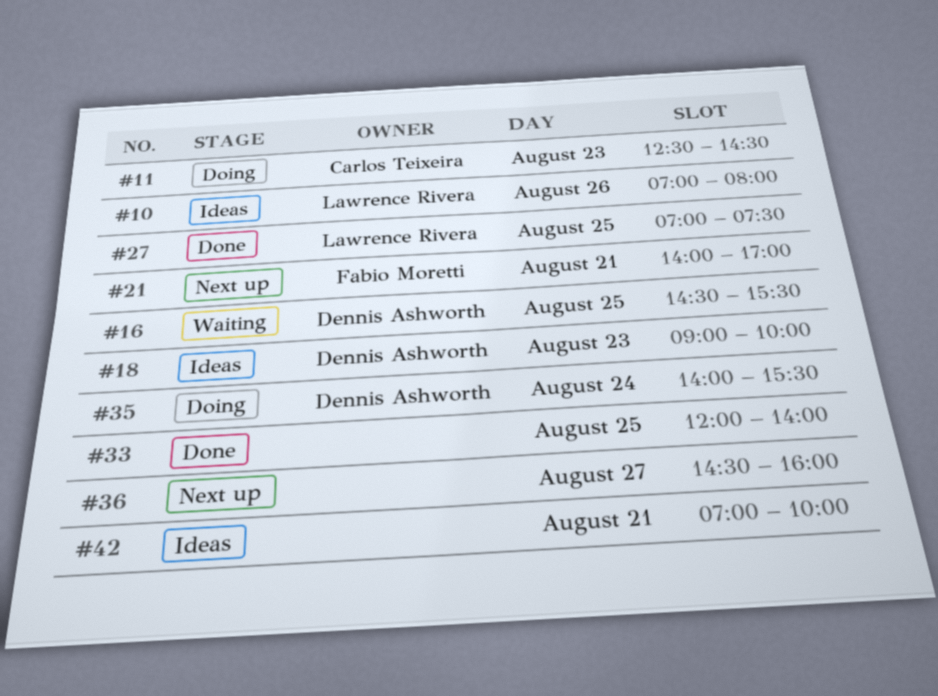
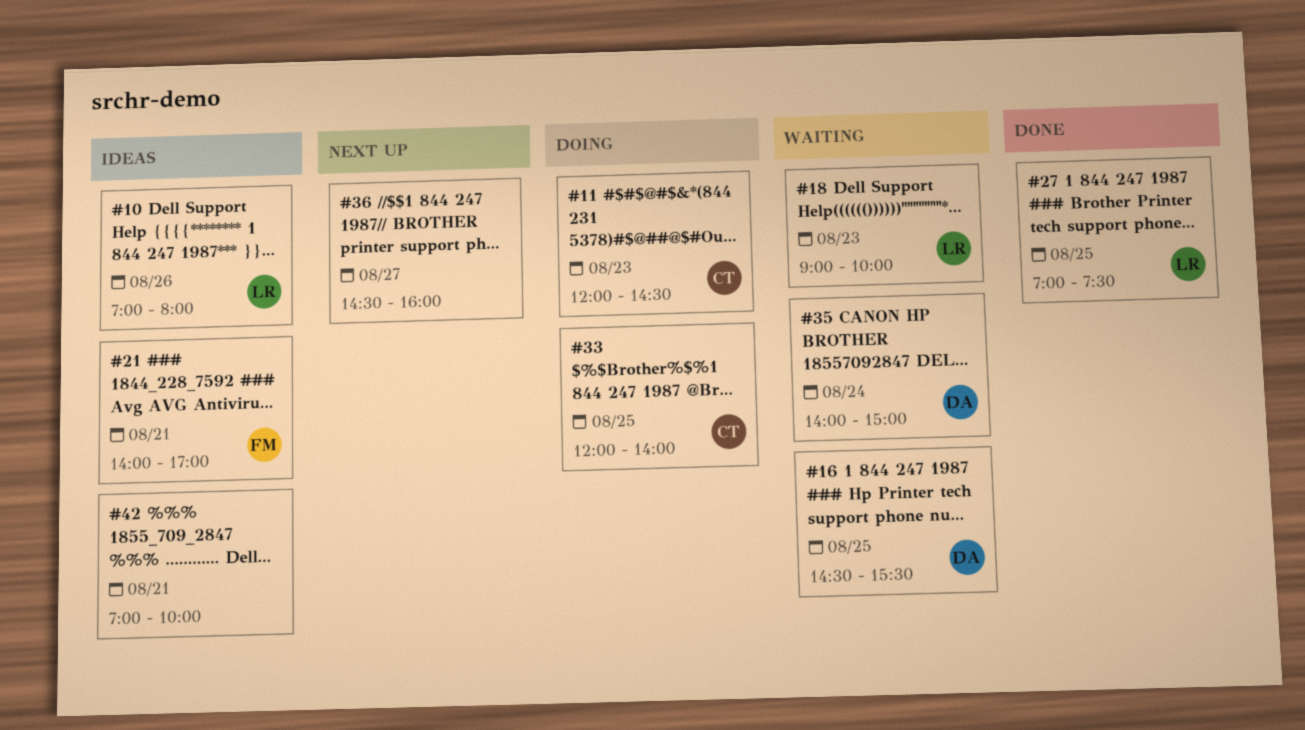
#11, begins: 12:30 -> 12:00
#18, status: Ideas -> Waiting
#18, owner: Dennis Ashworth -> Lawrence Rivera
#21, status: Next up -> Ideas
#33, status: Done -> Doing
#33, owner: none -> Carlos Teixeira
#35, status: Doing -> Waiting
#35, ends: 15:30 -> 15:00

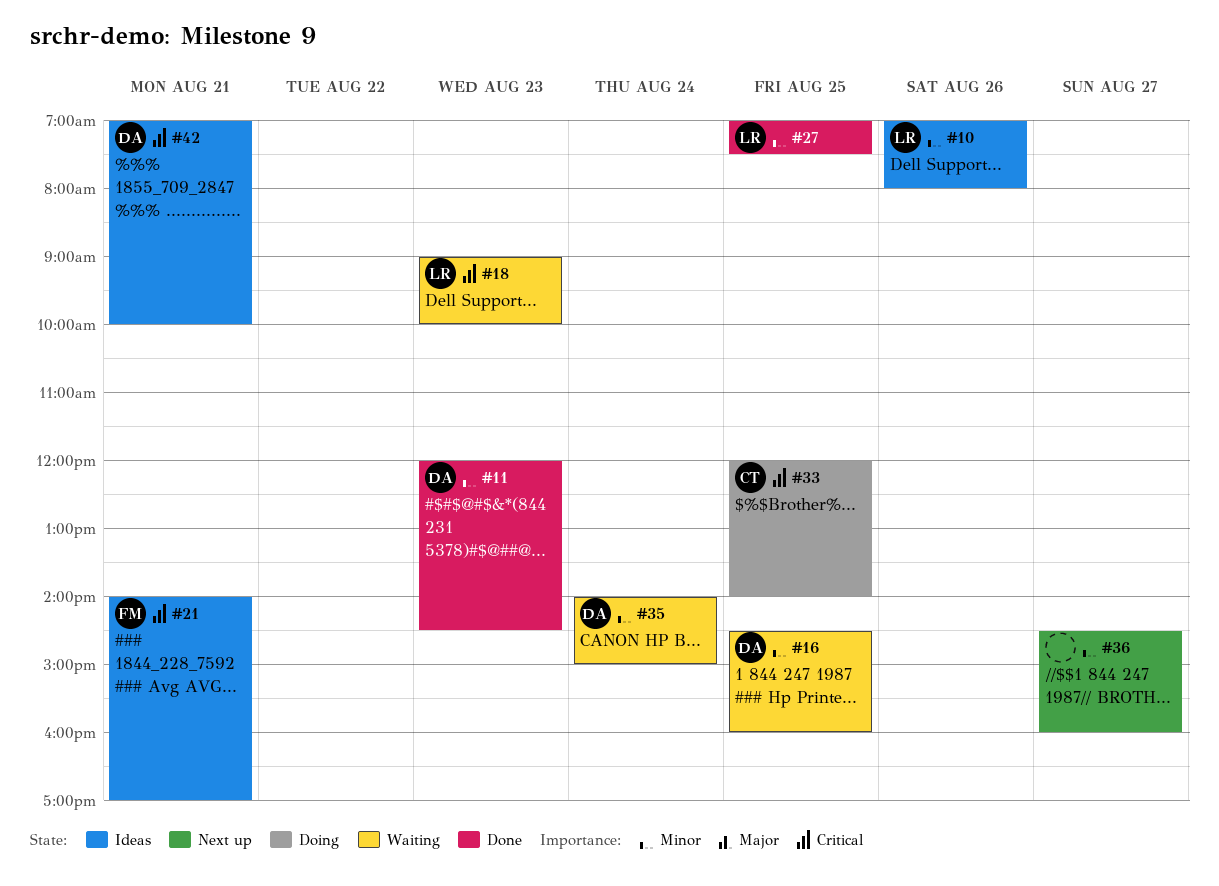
#11, status: Doing -> Done
#11, owner: CT -> DA
#16, ends: 15:30 -> 16:00
#42, owner: none -> DA

